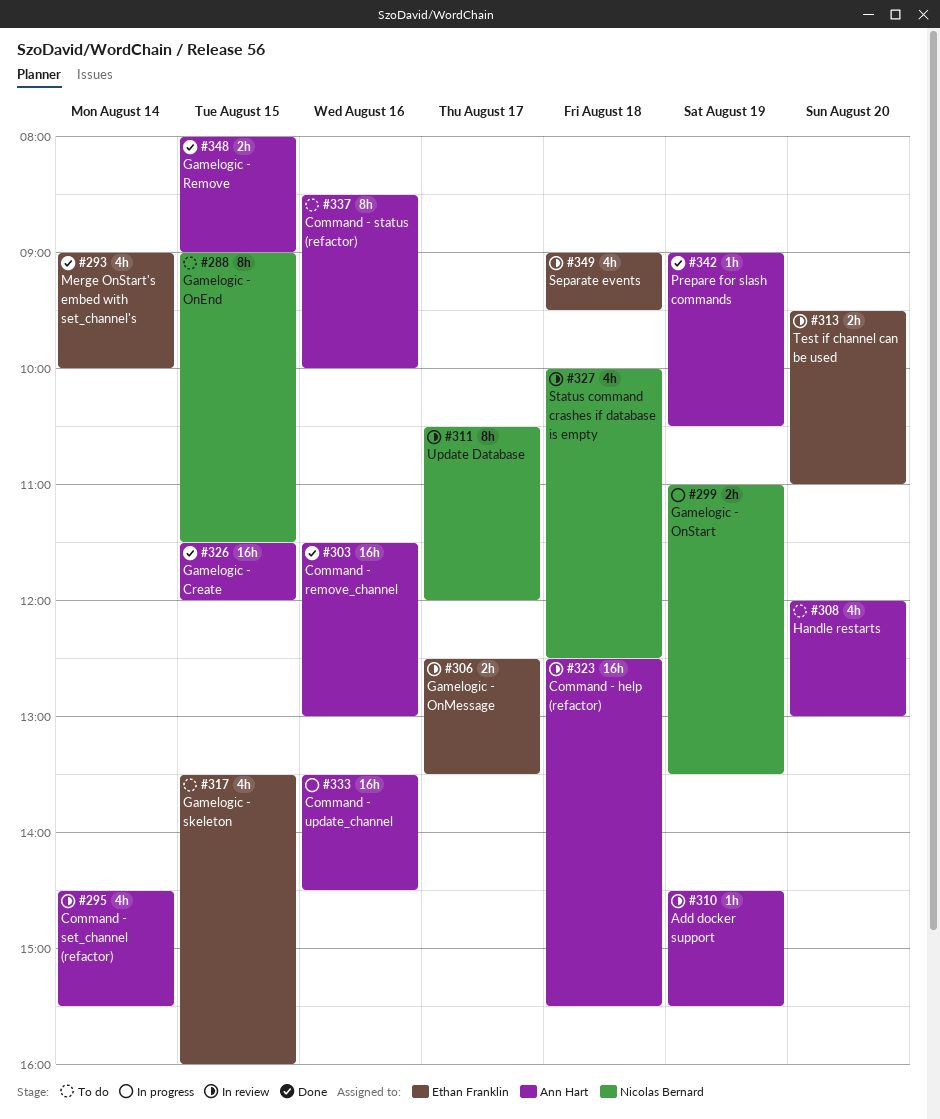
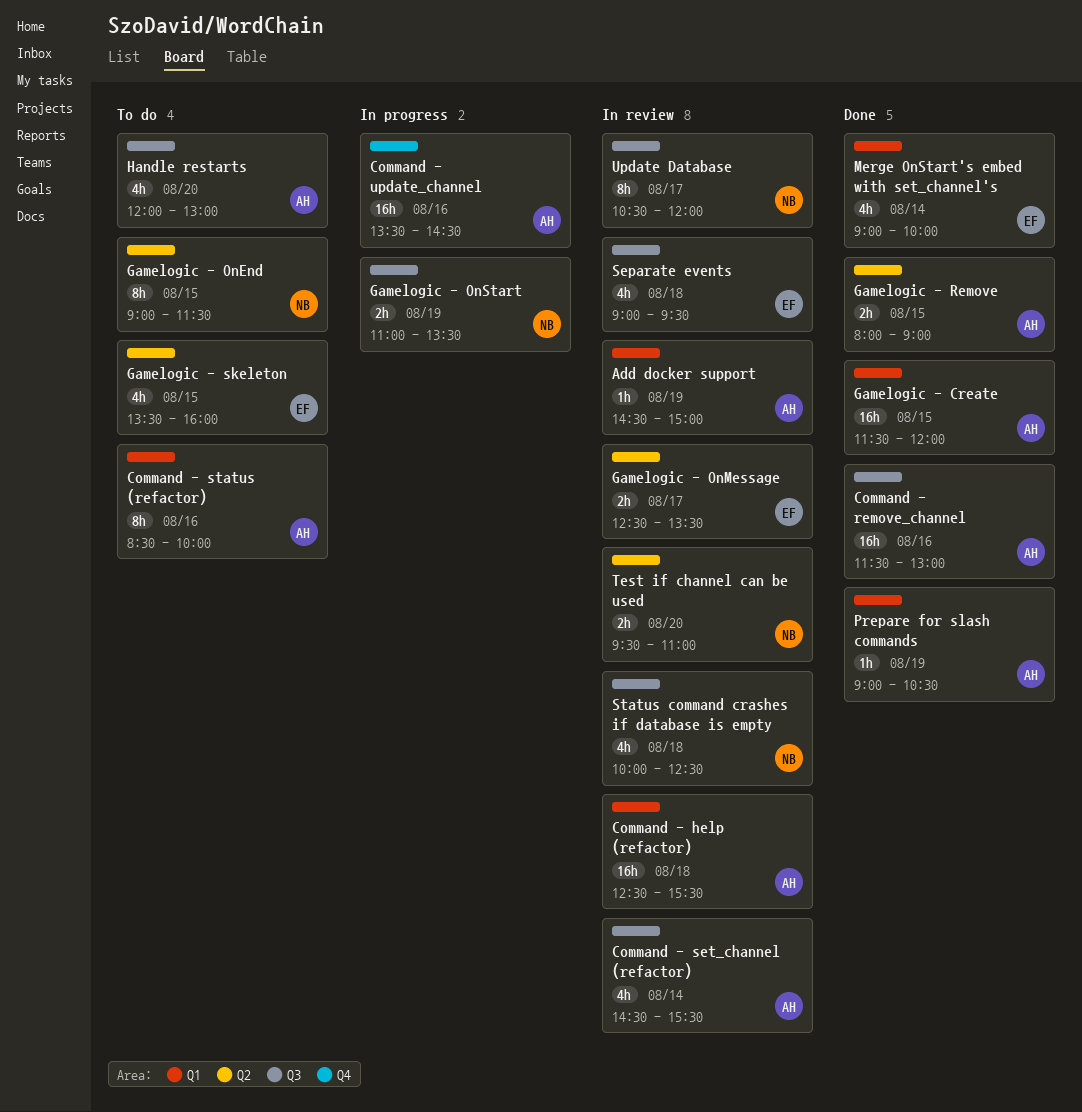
Add docker support, ends: 15:30 -> 15:00
Test if channel can be used, owner: Ethan Franklin -> Nicolas Bernard

